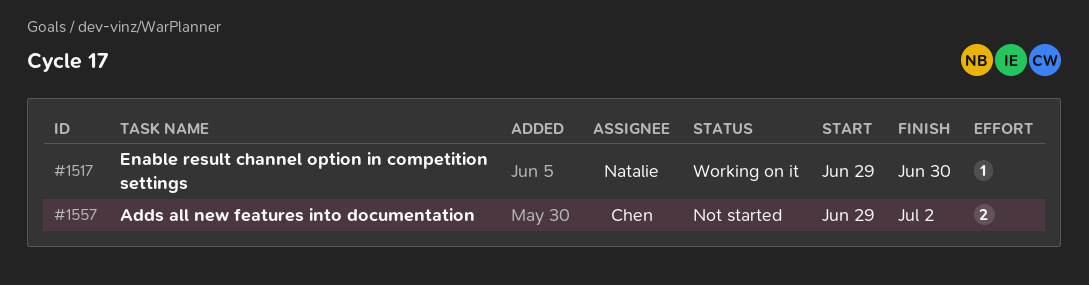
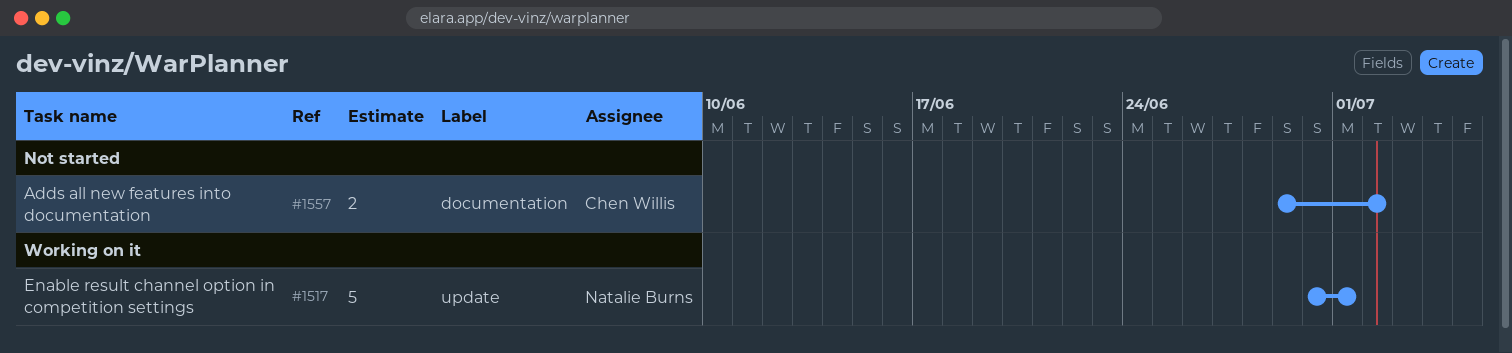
#1517, estimate: 1 -> 5
#1517, start: Jun 29 -> Jun 30
#1517, due: Jun 30 -> Jul 1

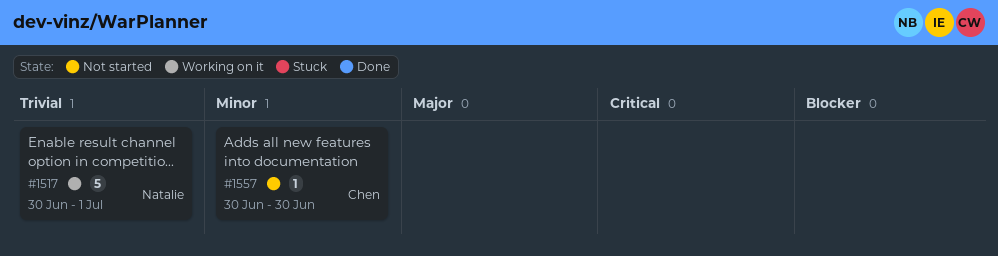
#1557, estimate: 2 -> 1
#1557, start: Jun 29 -> Jun 30
#1557, due: Jul 2 -> Jun 30

